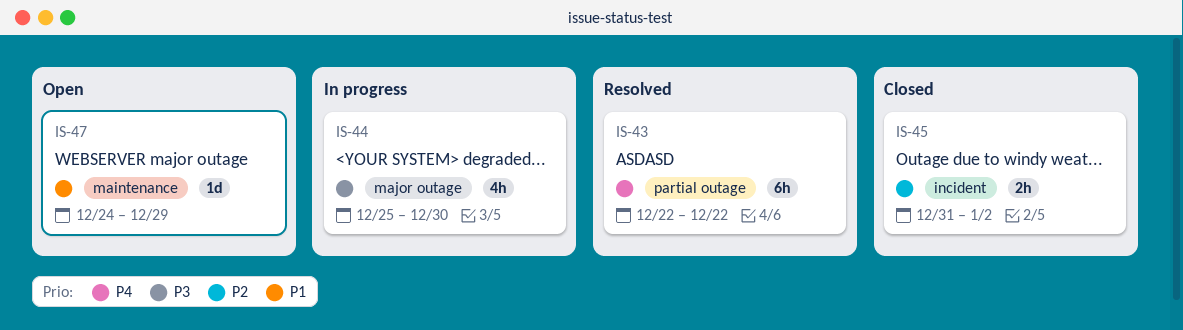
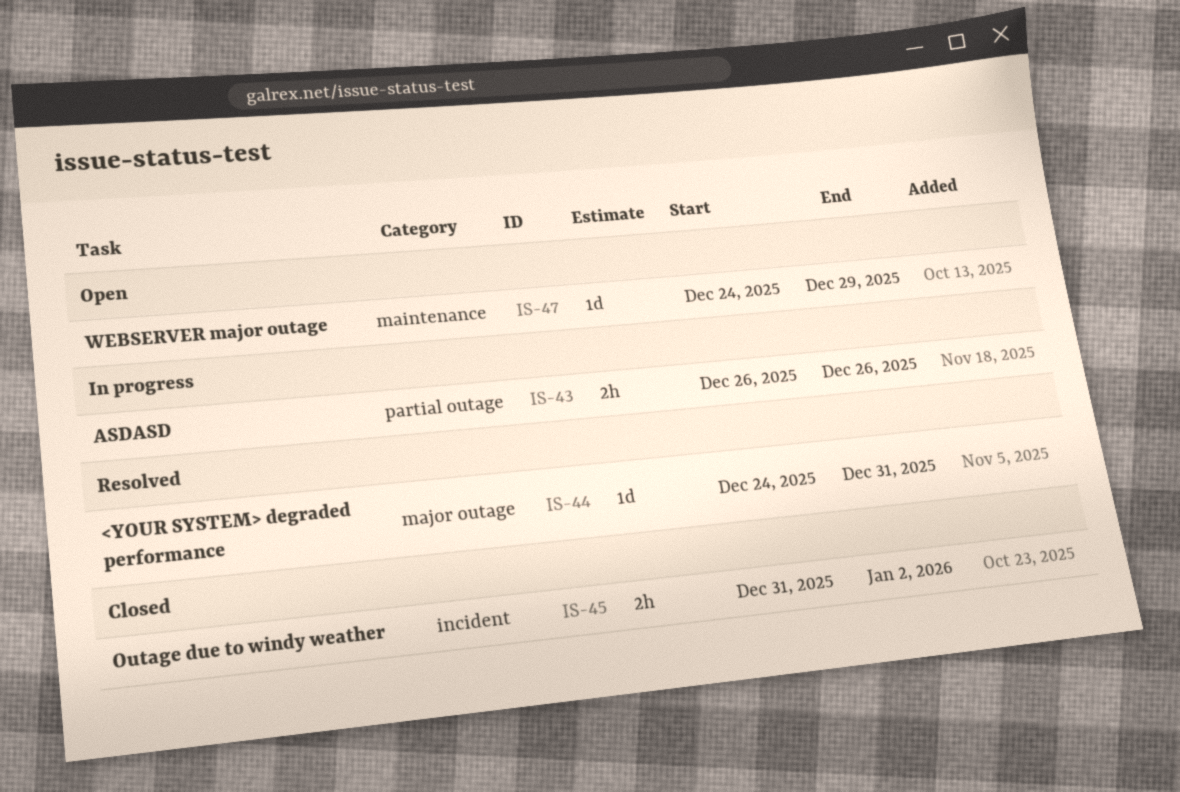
IS-43, status: Resolved -> In progress
IS-43, estimate: 6h -> 2h
IS-43, start: Dec 22 -> Dec 26
IS-43, due: Dec 22 -> Dec 26
IS-44, status: In progress -> Resolved
IS-44, estimate: 4h -> 1d
IS-44, start: Dec 25 -> Dec 24
IS-44, due: Dec 30 -> Dec 31

